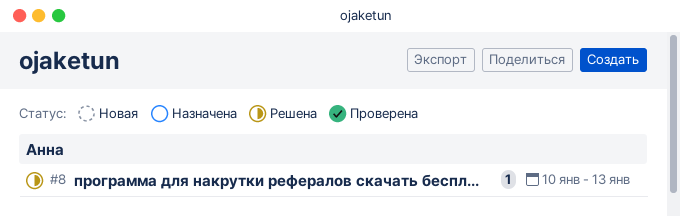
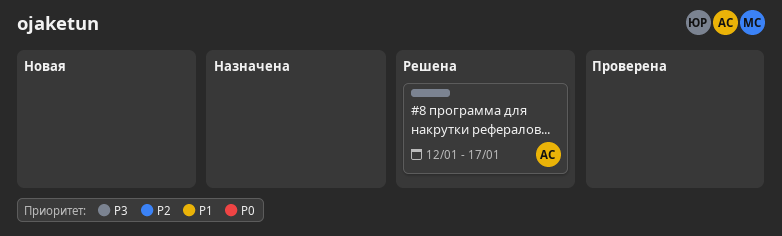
#8, start: Jan 10 -> Jan 12
#8, due: Jan 13 -> Jan 17

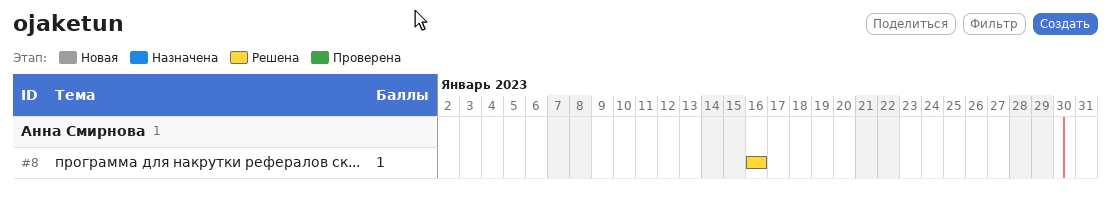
#8, start: Jan 12 -> Jan 16
#8, due: Jan 17 -> Jan 16

